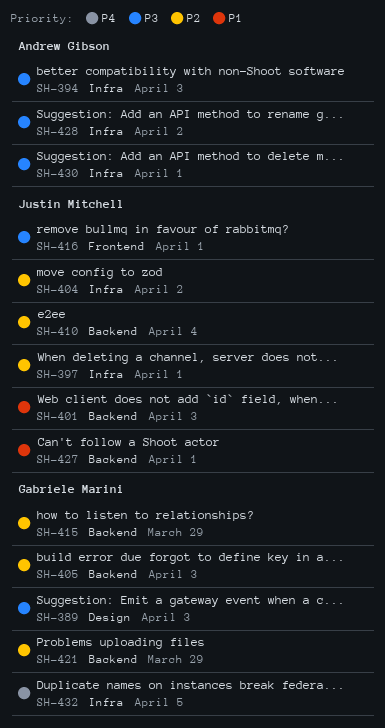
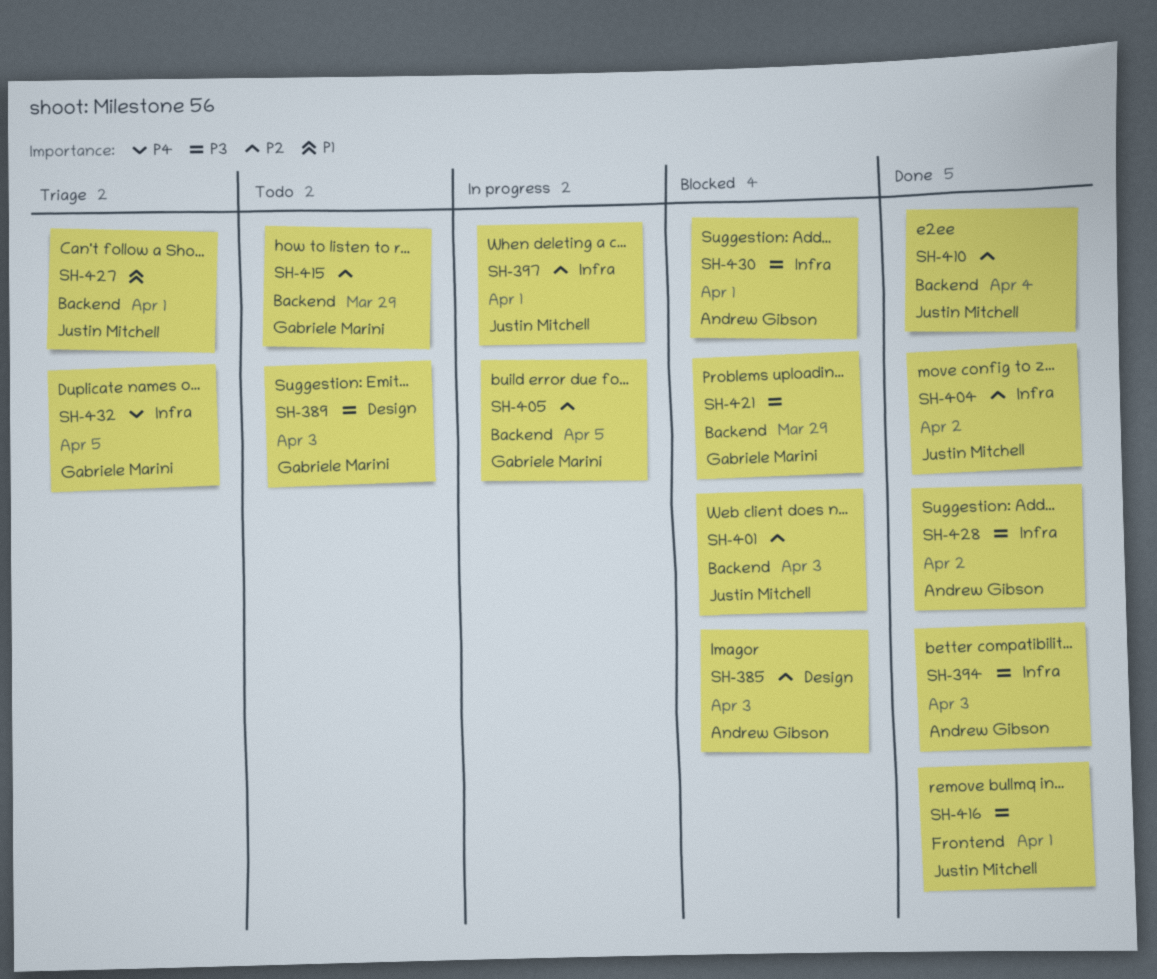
SH-385: none -> present
SH-401, priority: P1 -> P2
SH-405, due: Apr 3 -> Apr 5
SH-421, priority: P2 -> P3

